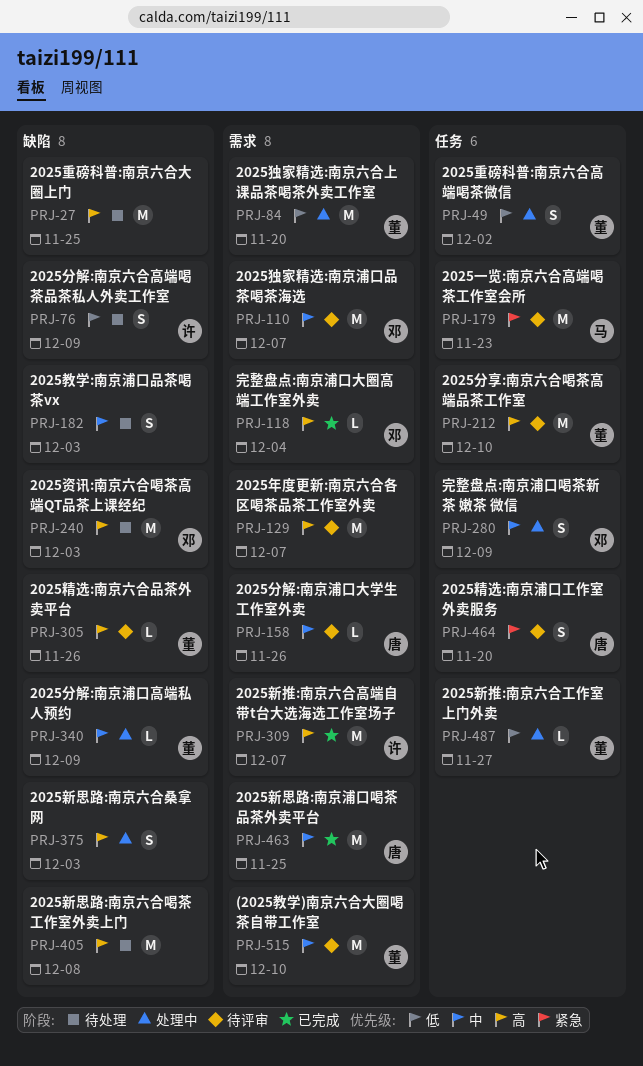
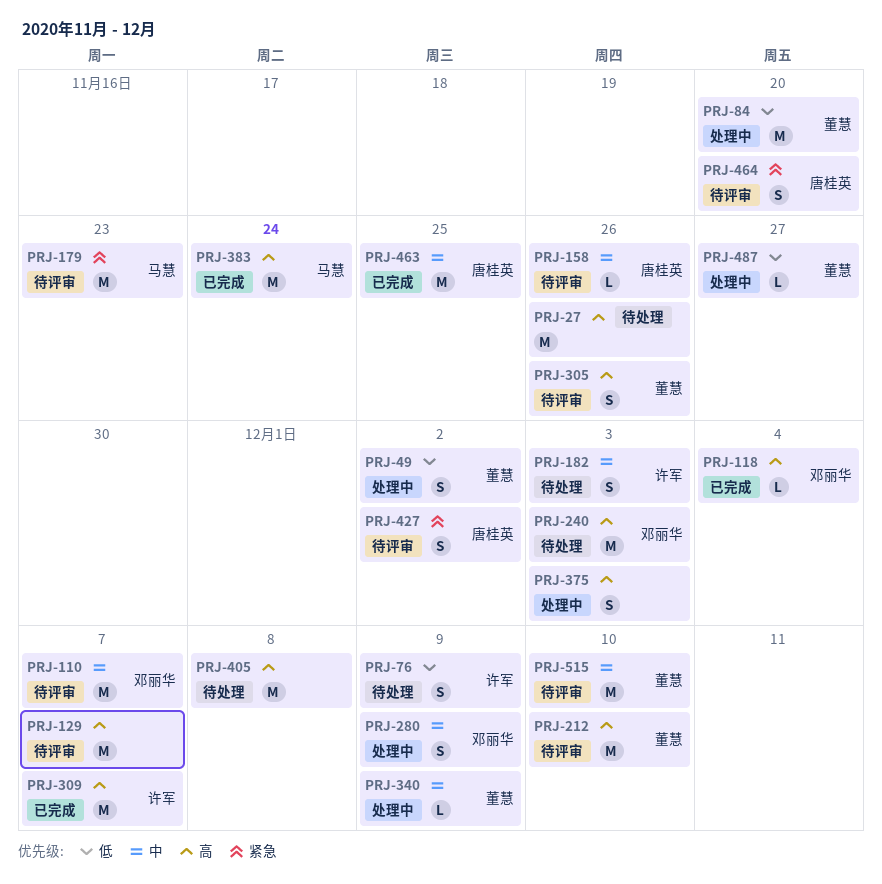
PRJ-27, due: Nov 25 -> Nov 26
PRJ-182, owner: none -> 许军
PRJ-305, estimate: L -> S
PRJ-383: none -> present
PRJ-427: none -> present

